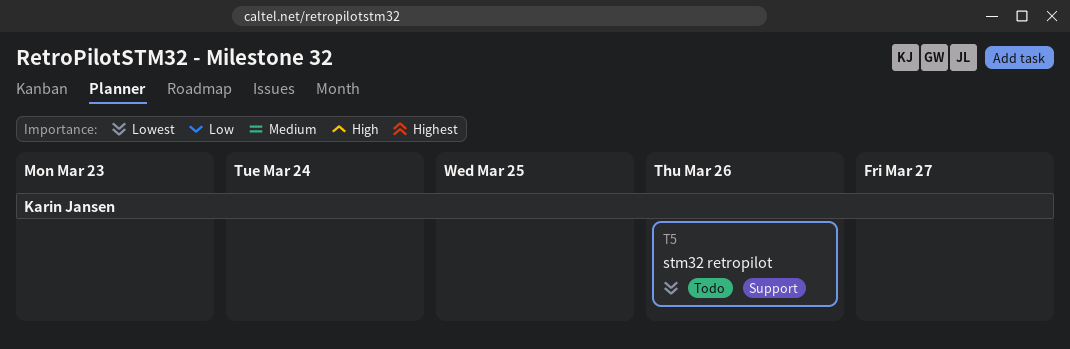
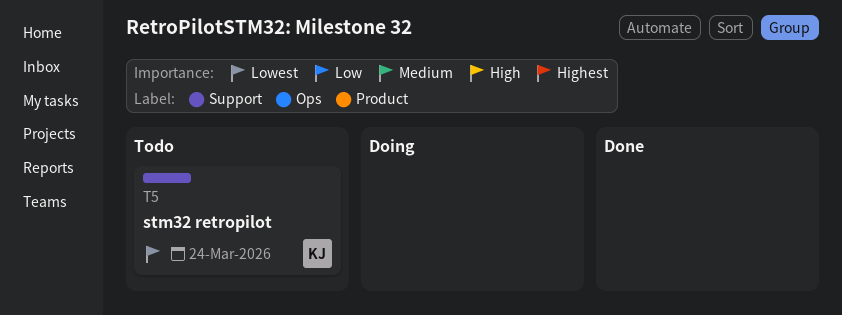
T5, due: Mar 26 -> Mar 24

